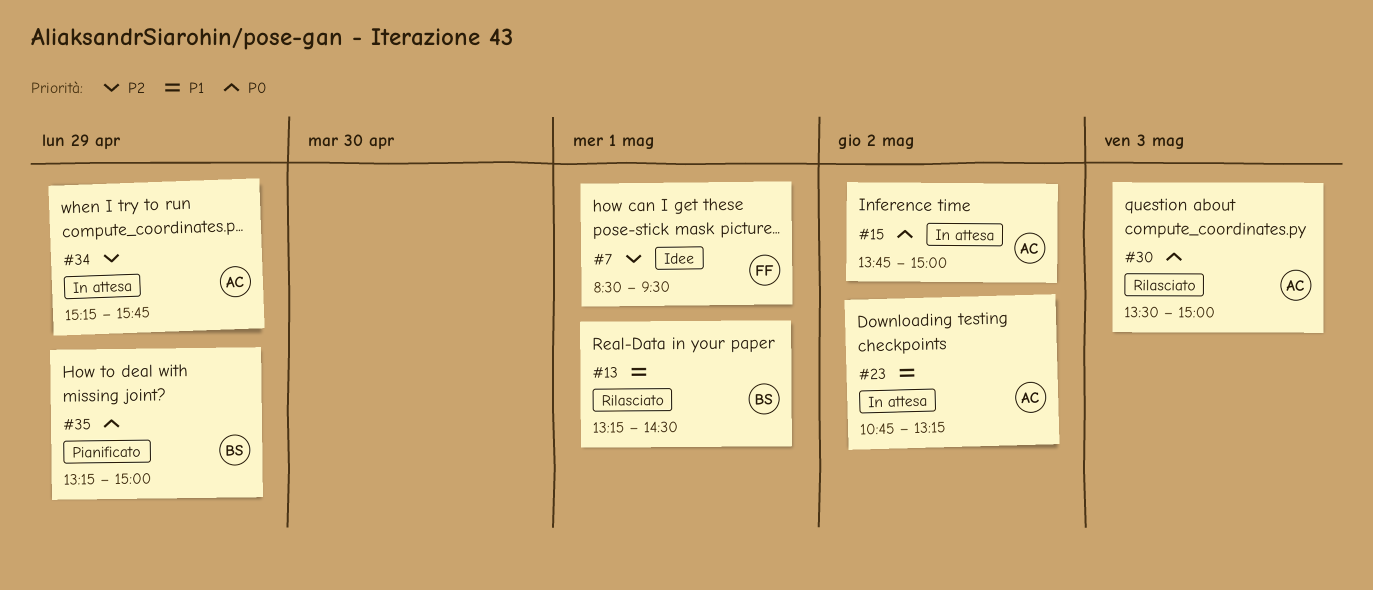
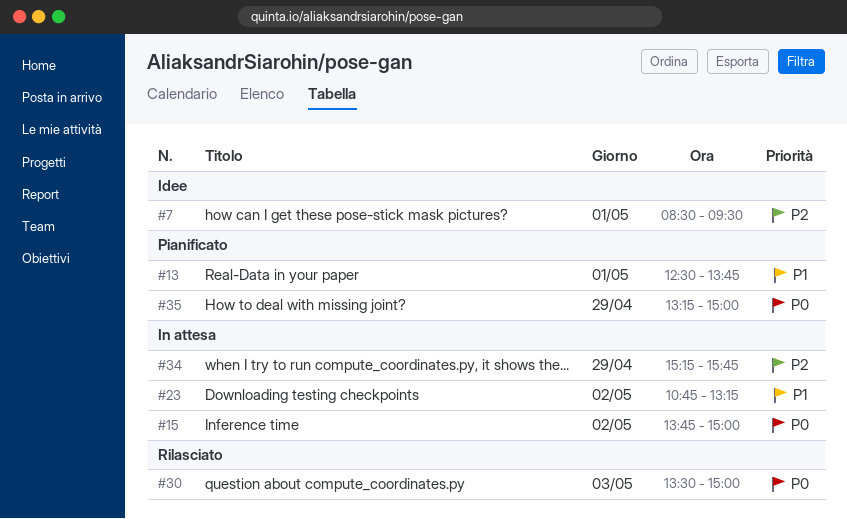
#13, status: Rilasciato -> Pianificato
#13, begins: 13:15 -> 12:30
#13, ends: 14:30 -> 13:45

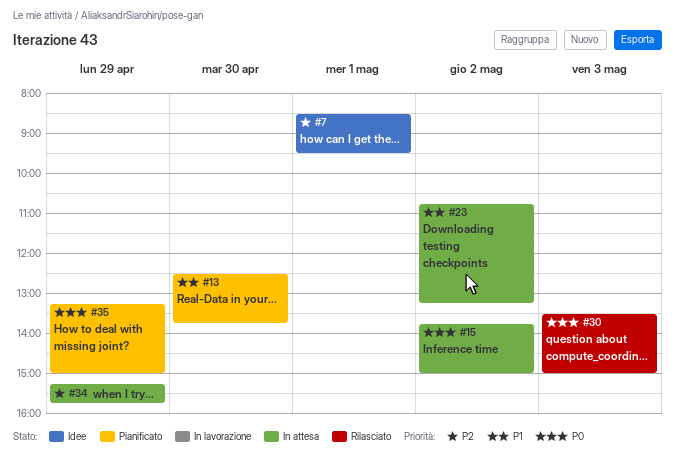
#13, day: May 1 -> Apr 30

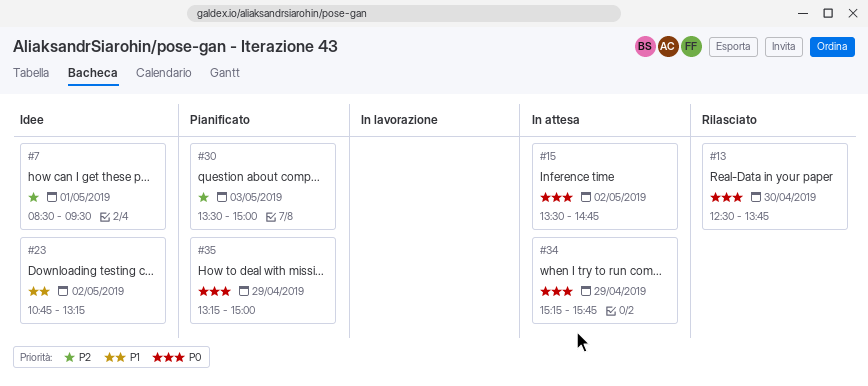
#13, status: Pianificato -> Rilasciato
#13, priority: P1 -> P0
#15, begins: 13:45 -> 13:30
#15, ends: 15:00 -> 14:45
#23, status: In attesa -> Idee
#30, status: Rilasciato -> Pianificato
#30, priority: P0 -> P2
#34, priority: P2 -> P0

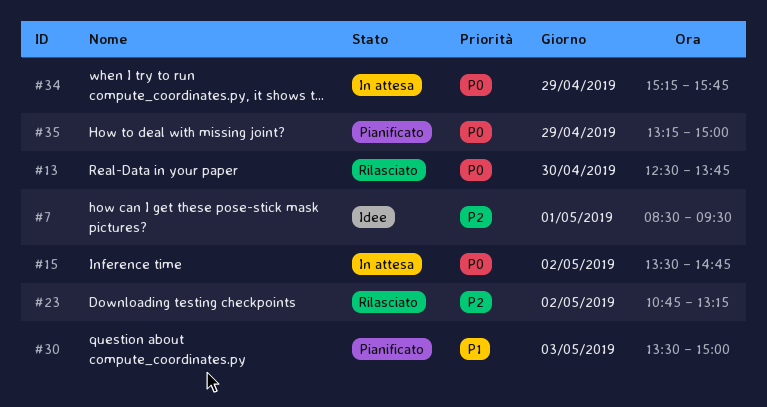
#23, status: Idee -> Rilasciato
#23, priority: P1 -> P2
#30, priority: P2 -> P1

